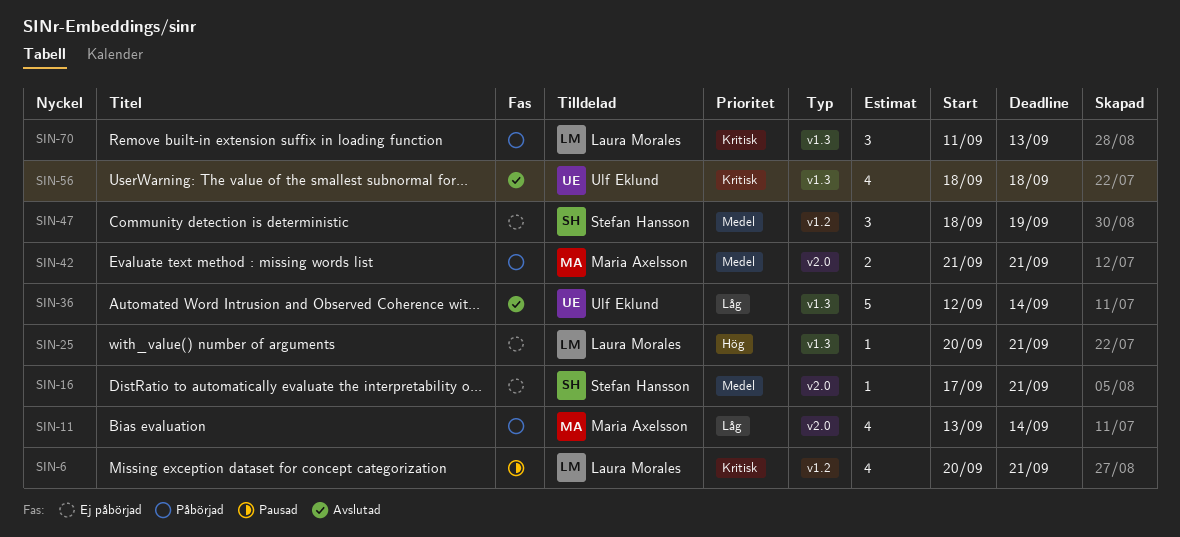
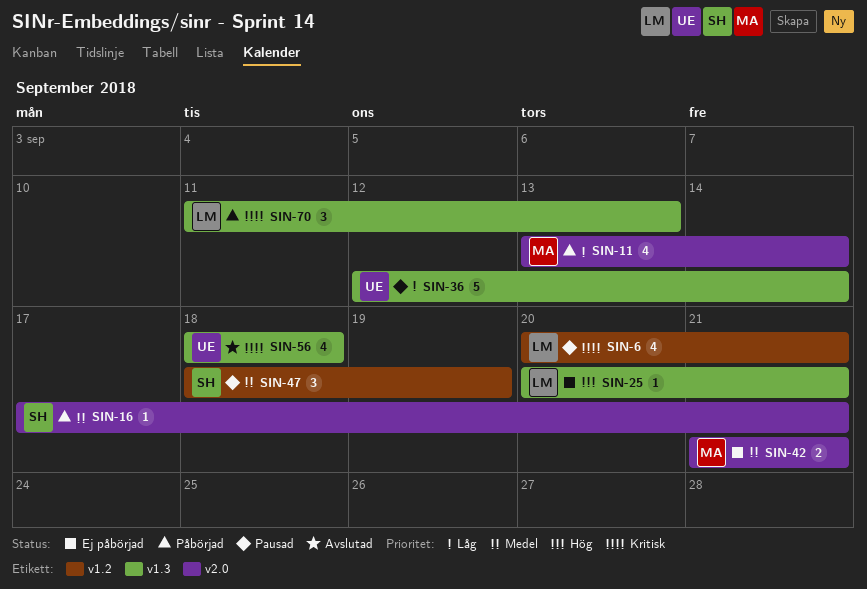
SIN-16, status: Ej påbörjad -> Påbörjad
SIN-36, status: Avslutad -> Pausad
SIN-42, status: Påbörjad -> Ej påbörjad
SIN-47, status: Ej påbörjad -> Pausad

